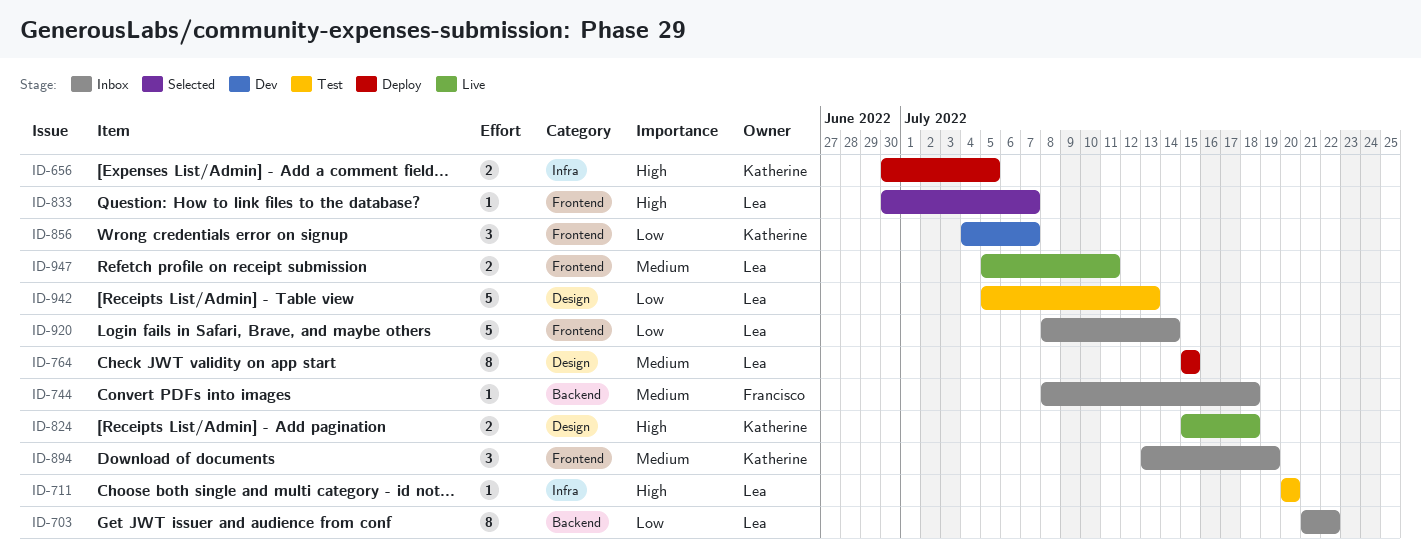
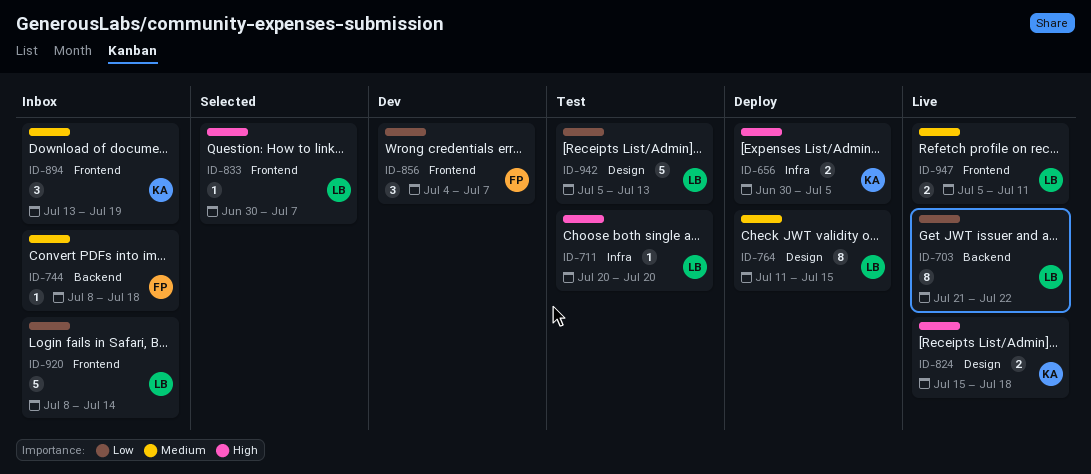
ID-703, status: Inbox -> Live
ID-764, start: Jul 15 -> Jul 11
ID-856, owner: Katherine -> Francisco

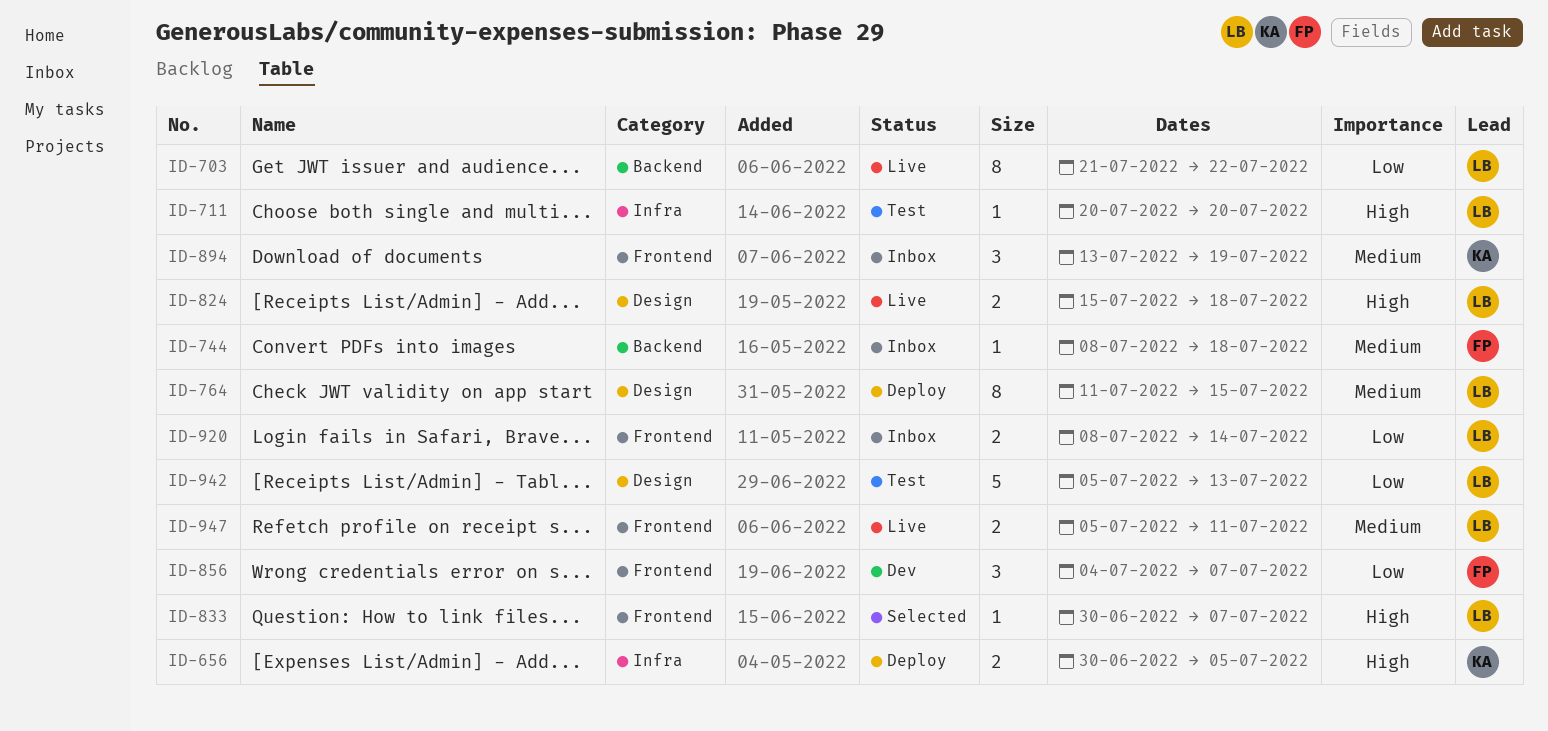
ID-824, owner: KA -> LB
ID-920, estimate: 5 -> 2

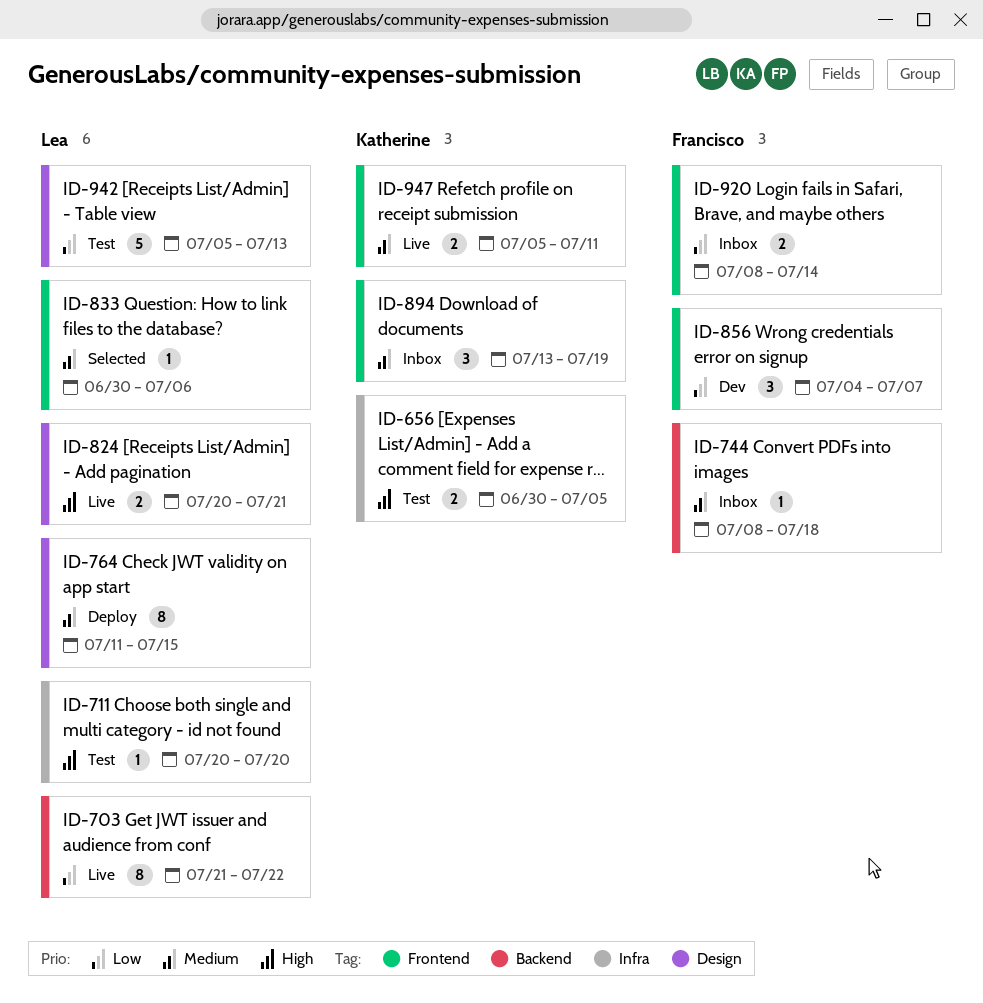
ID-656, status: Deploy -> Test
ID-824, start: Jul 15 -> Jul 20
ID-824, due: Jul 18 -> Jul 21
ID-833, priority: High -> Medium
ID-833, due: Jul 7 -> Jul 6
ID-920, owner: Lea -> Francisco
ID-947, owner: Lea -> Katherine

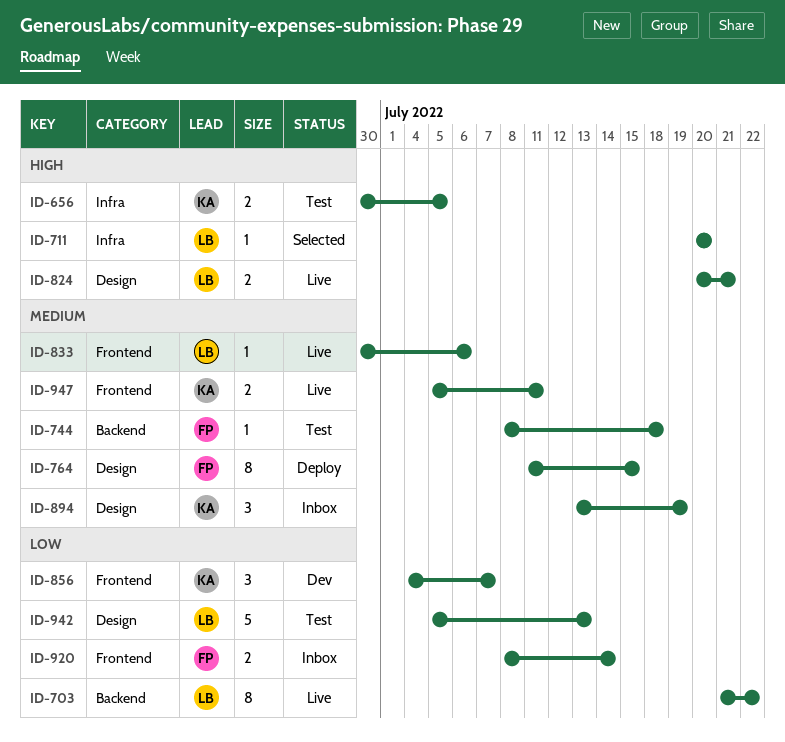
ID-711, status: Test -> Selected
ID-744, status: Inbox -> Test
ID-764, owner: Lea -> Francisco
ID-833, status: Selected -> Live
ID-856, owner: Francisco -> Katherine
ID-894, label: Frontend -> Design

